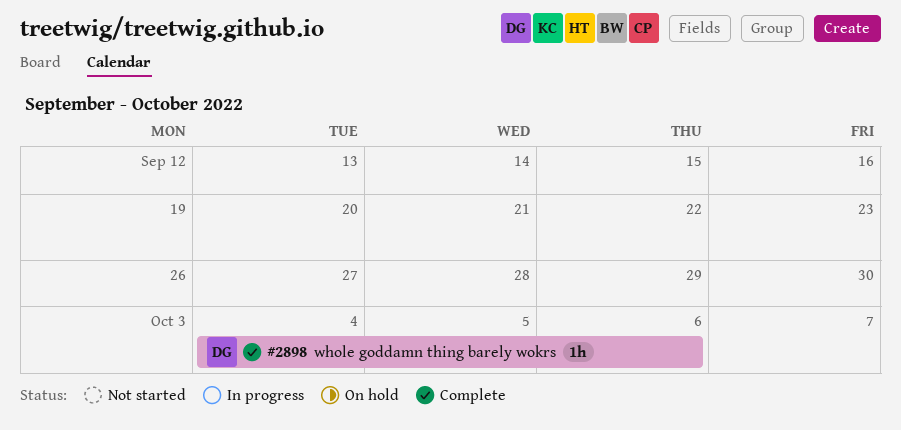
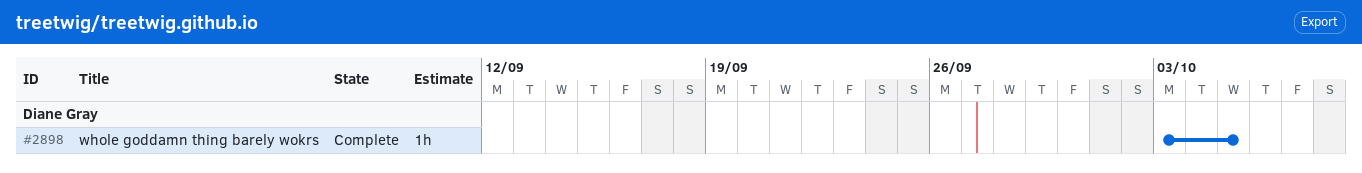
#2898, start: Oct 4 -> Oct 3
#2898, due: Oct 6 -> Oct 5

